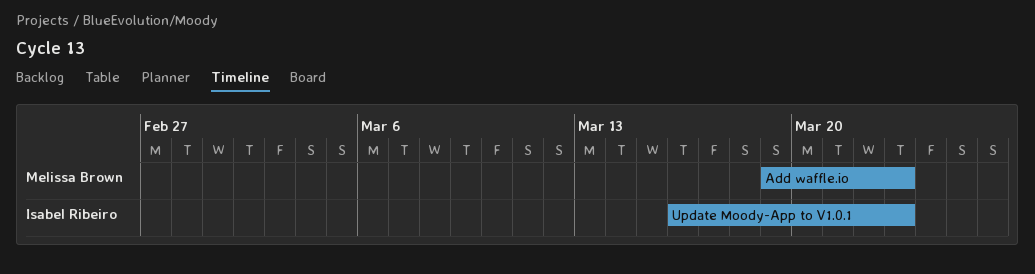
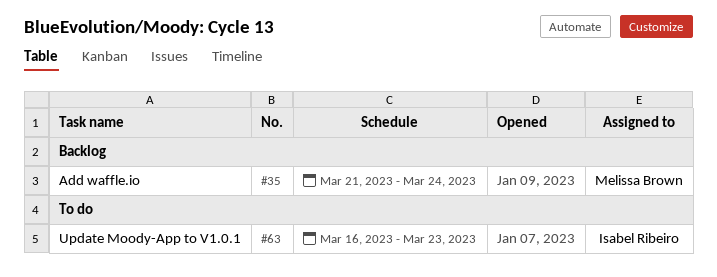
Add waffle.io, start: Mar 19 -> Mar 21
Add waffle.io, due: Mar 23 -> Mar 24

